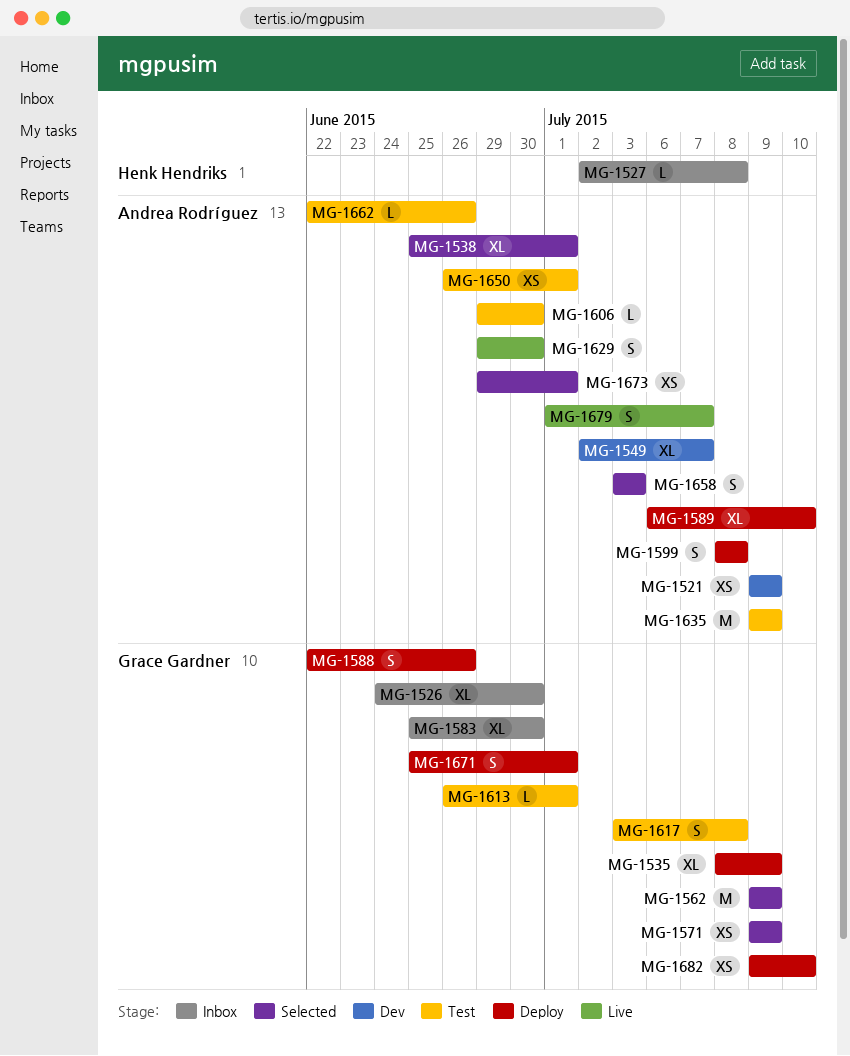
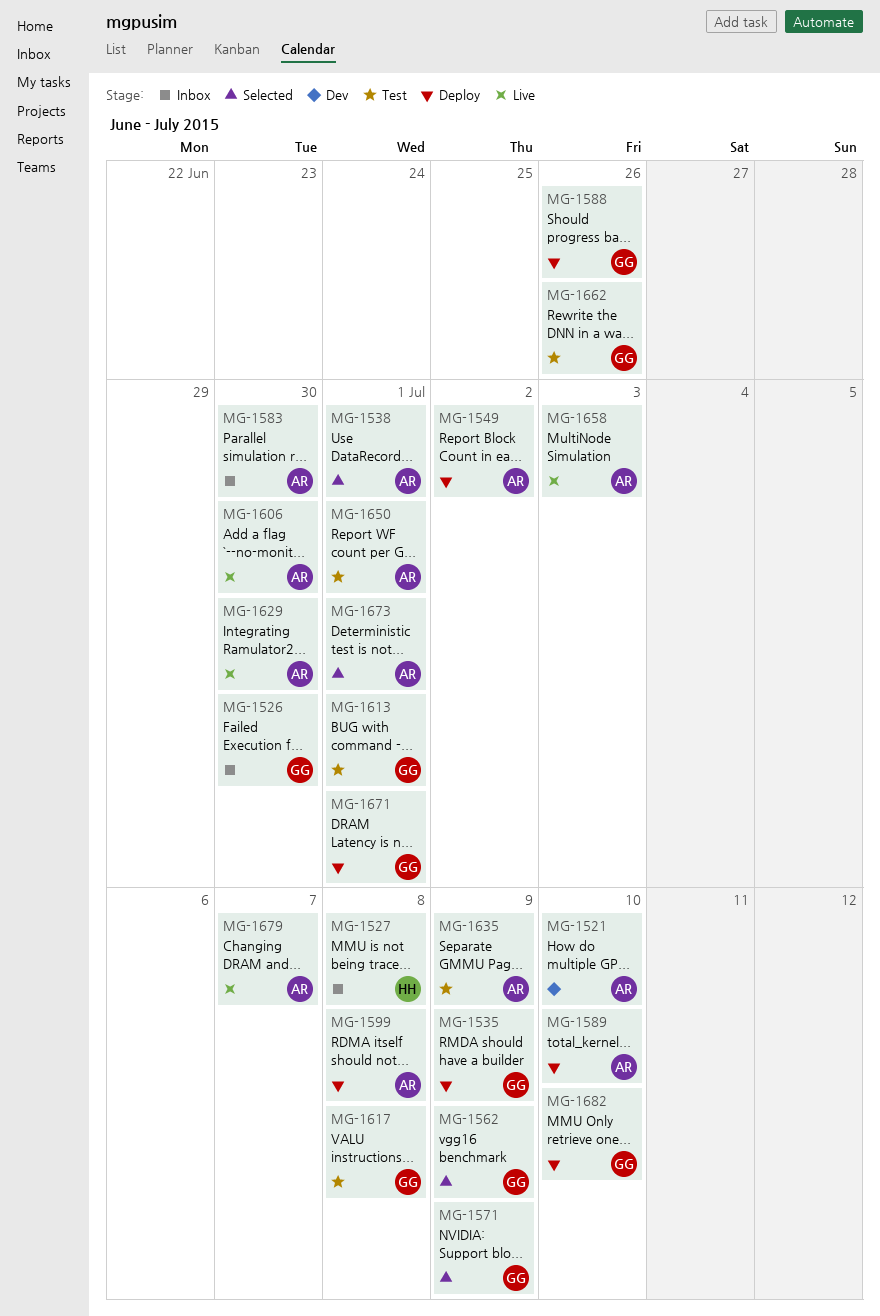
MG-1521, due: Jul 9 -> Jul 10
MG-1549, status: Dev -> Deploy
MG-1549, due: Jul 7 -> Jul 2
MG-1583, owner: Grace Gardner -> Andrea Rodríguez
MG-1606, status: Test -> Live
MG-1658, status: Selected -> Live
MG-1662, owner: Andrea Rodríguez -> Grace Gardner

